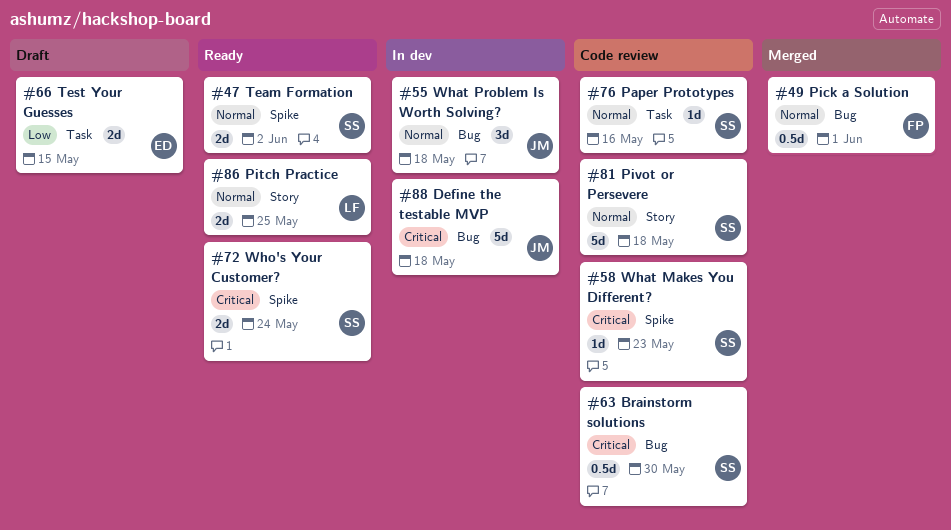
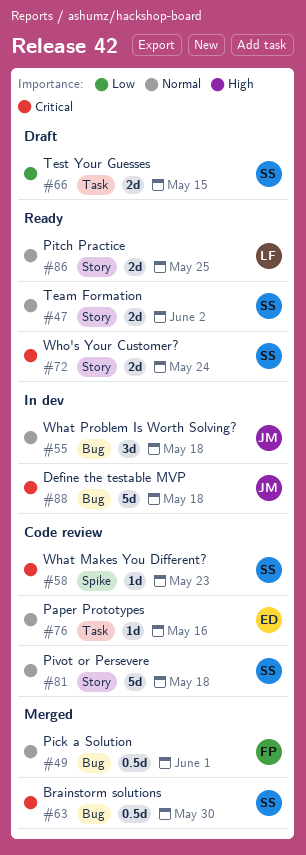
#47, label: Spike -> Story
#63, status: Code review -> Merged
#66, owner: ED -> SS
#72, label: Spike -> Story
#76, owner: SS -> ED

